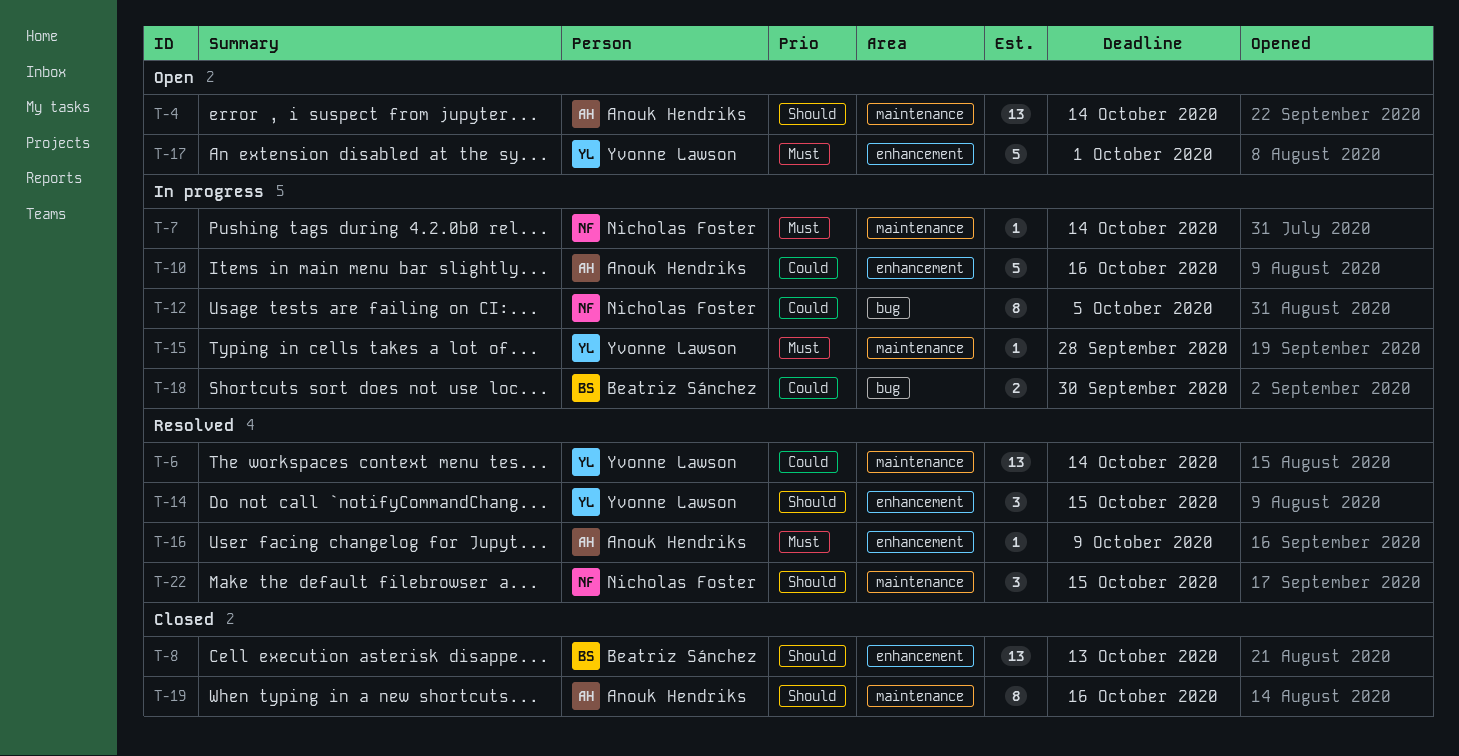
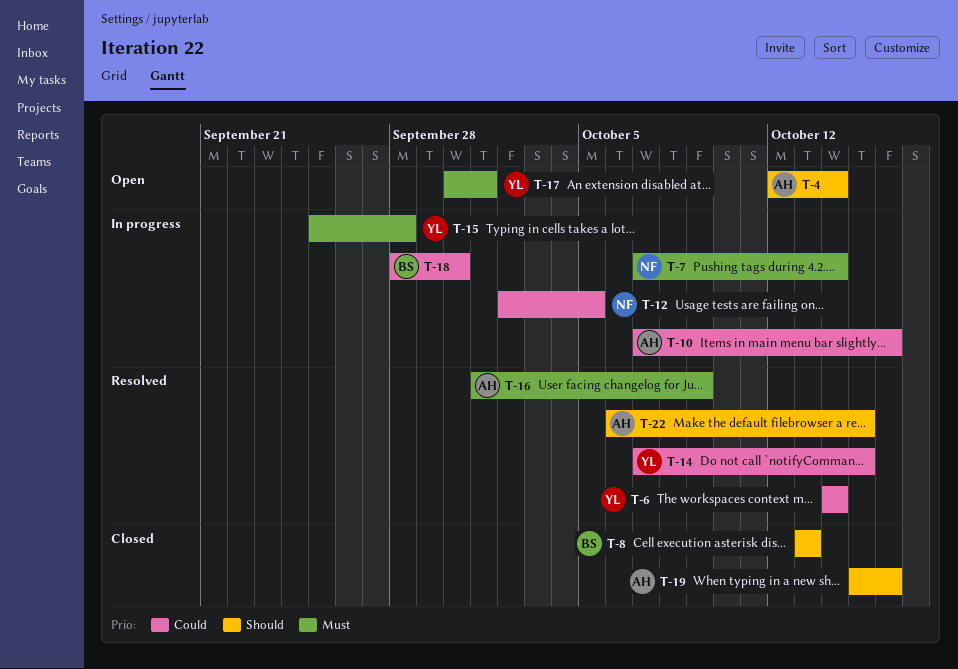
T-14, priority: Should -> Could
T-22, owner: Nicholas Foster -> Anouk Hendriks

